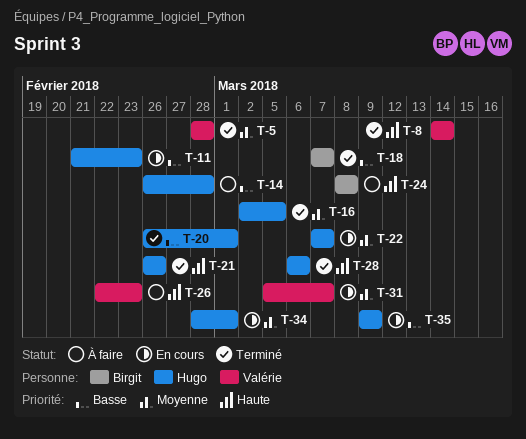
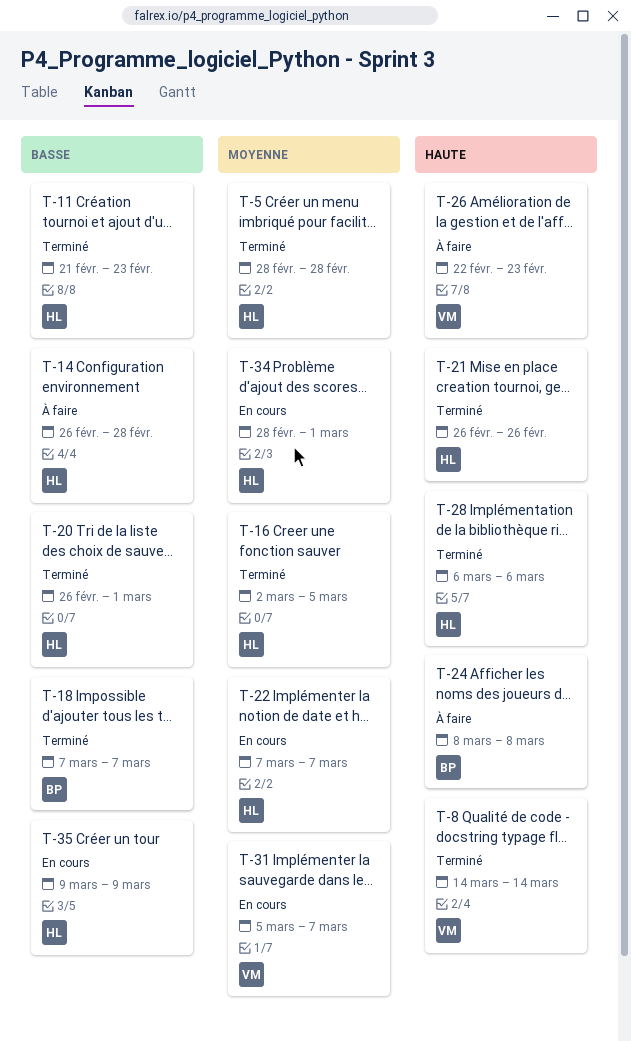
T-5, owner: Valérie -> Hugo
T-11, status: En cours -> Terminé

